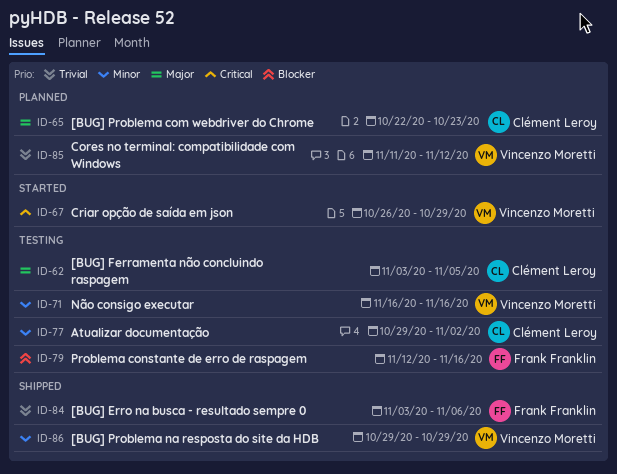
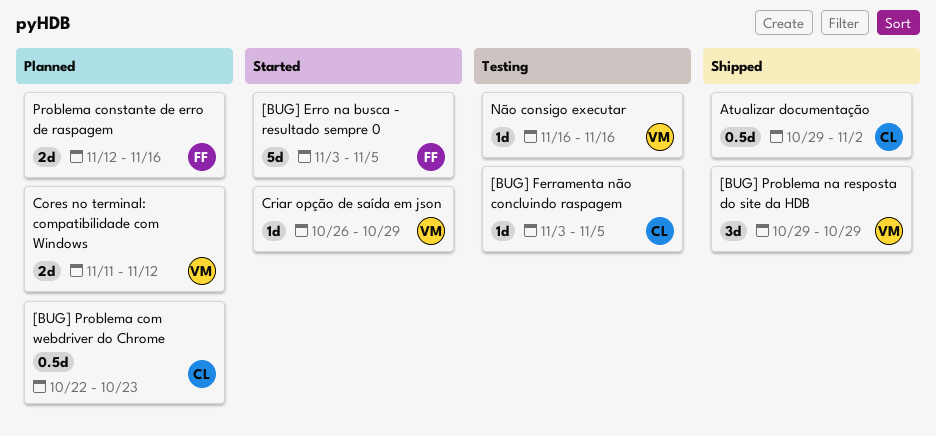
[BUG] Erro na busca - resultado sempre 0, status: Shipped -> Started
[BUG] Erro na busca - resultado sempre 0, due: Nov 6 -> Nov 5
Atualizar documentação, status: Testing -> Shipped
Problema constante de erro de raspagem, status: Testing -> Planned

